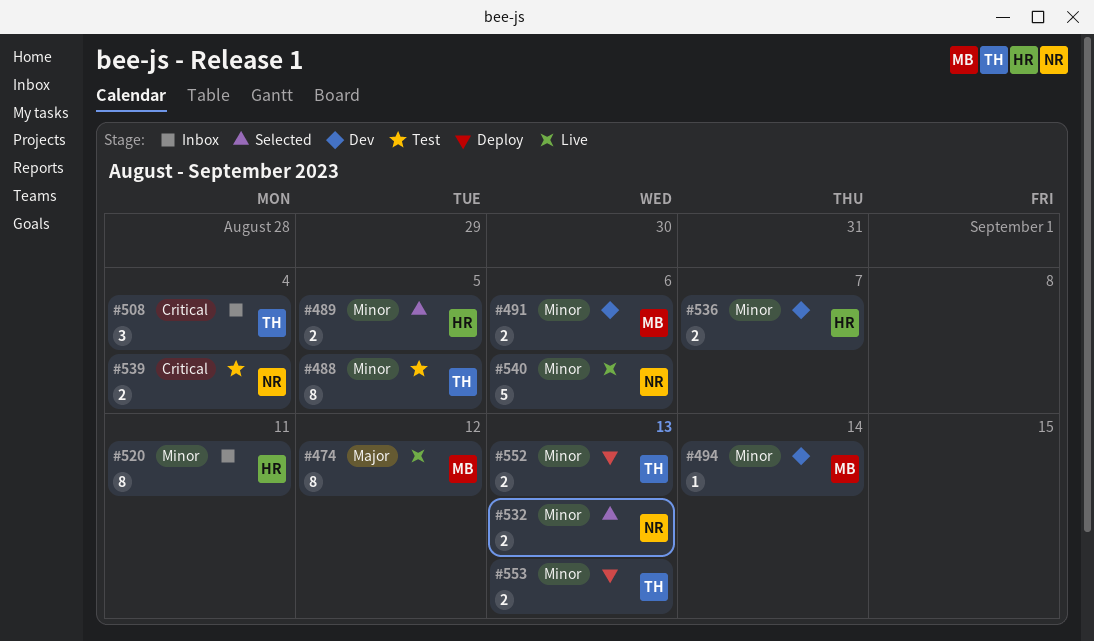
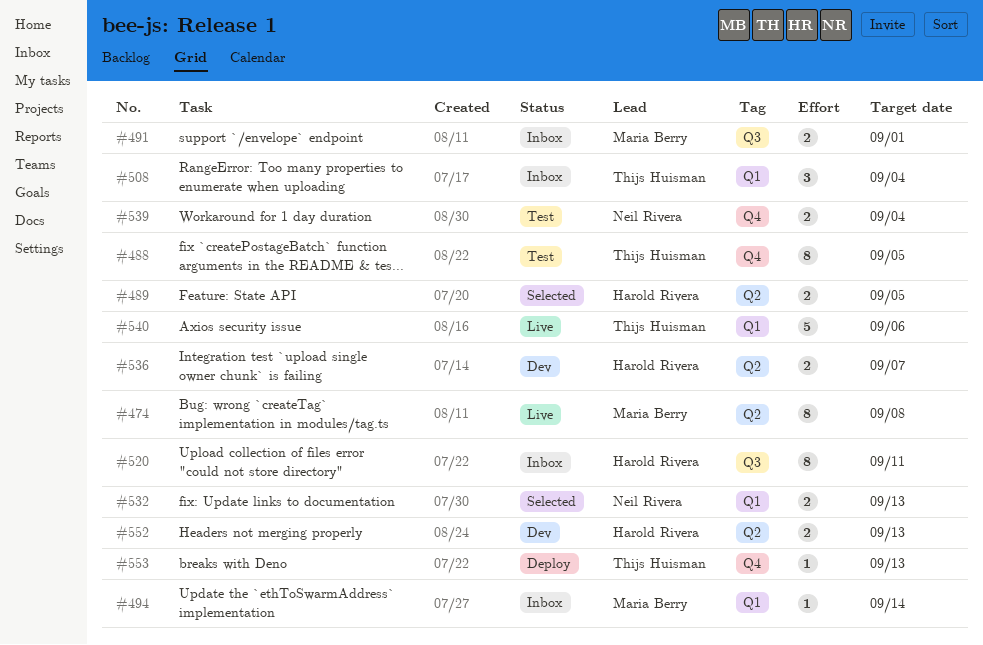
#474, due: Sep 12 -> Sep 8
#491, status: Dev -> Inbox
#491, due: Sep 6 -> Sep 1
#494, status: Dev -> Inbox
#540, owner: Neil Rivera -> Thijs Huisman
#552, status: Deploy -> Dev
#552, owner: Thijs Huisman -> Harold Rivera
#553, estimate: 2 -> 1

